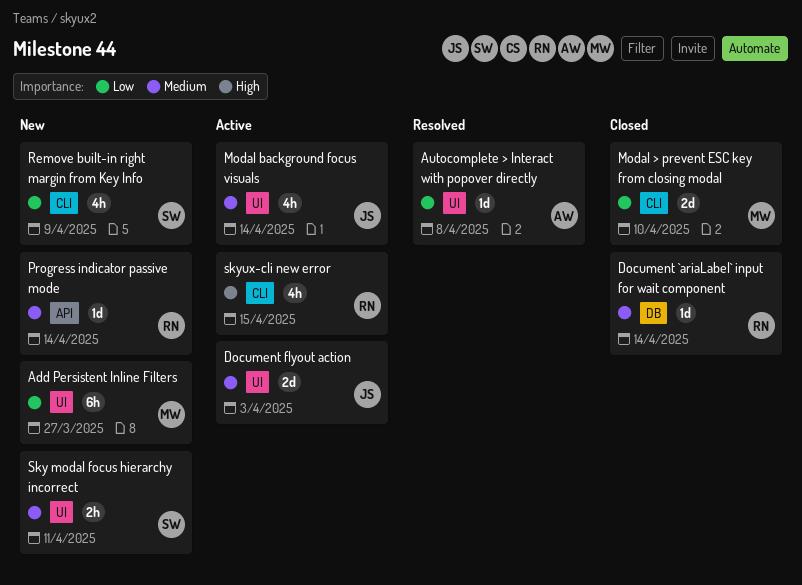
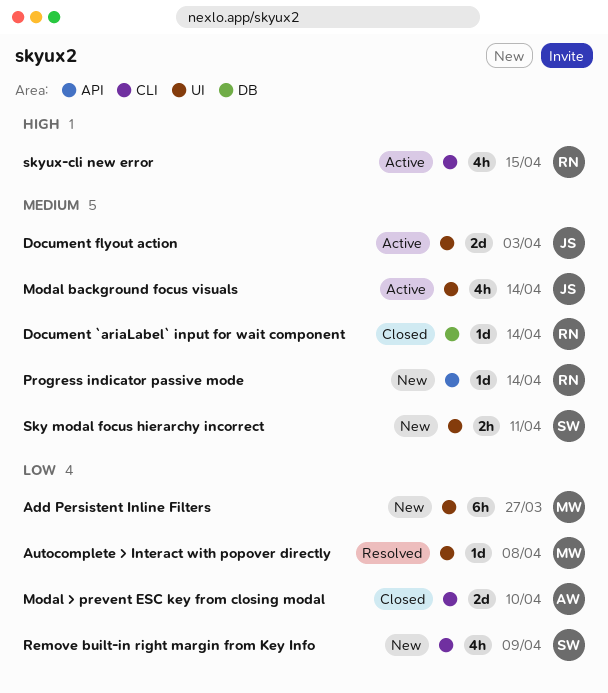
Autocomplete > Interact with popover directly, owner: AW -> MW
Modal > prevent ESC key from closing modal, owner: MW -> AW

